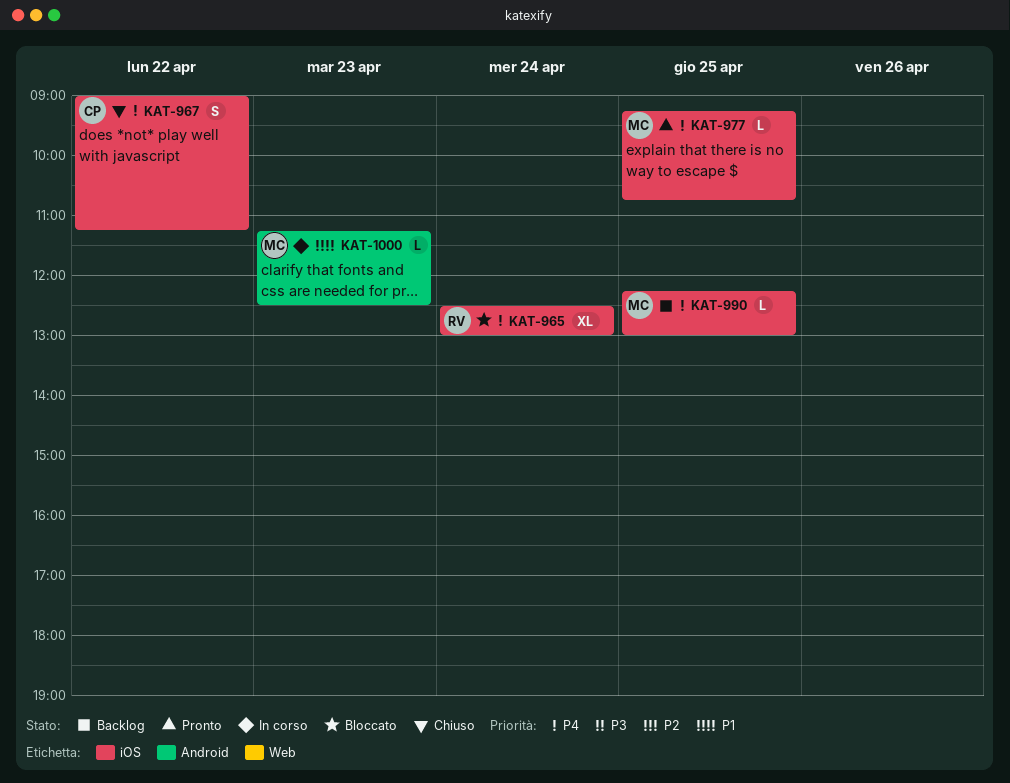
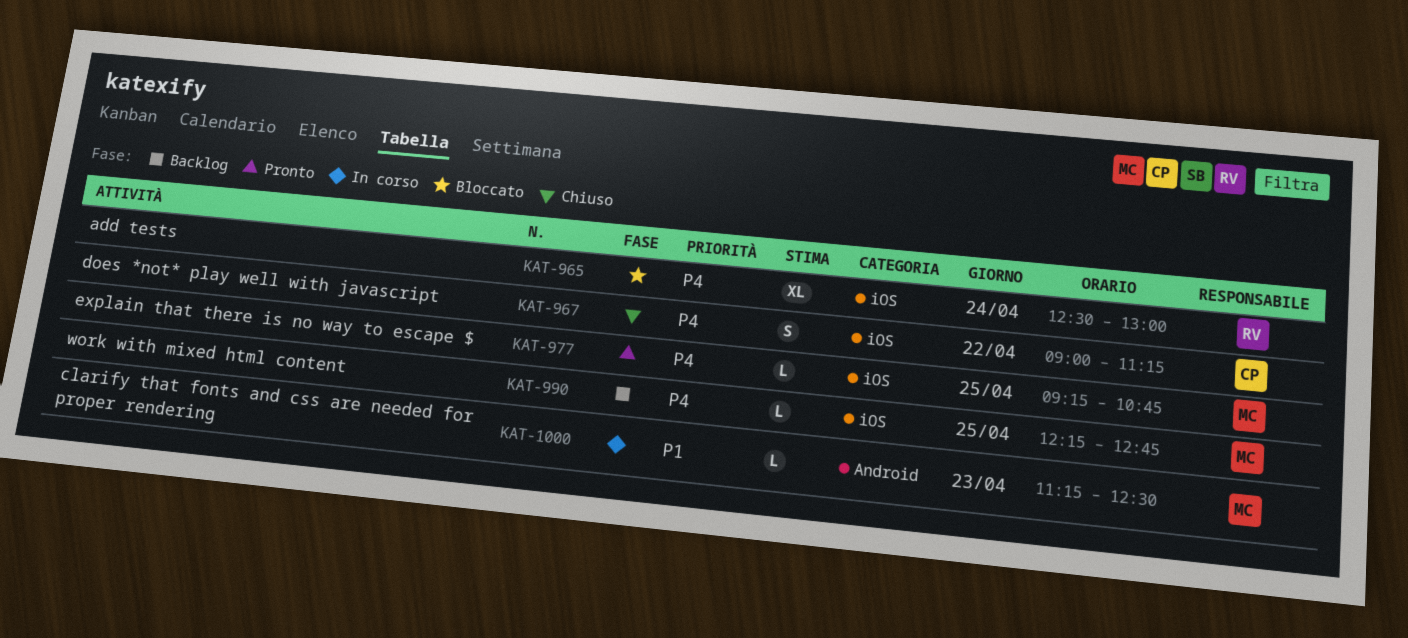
KAT-990, ends: 13:00 -> 12:45

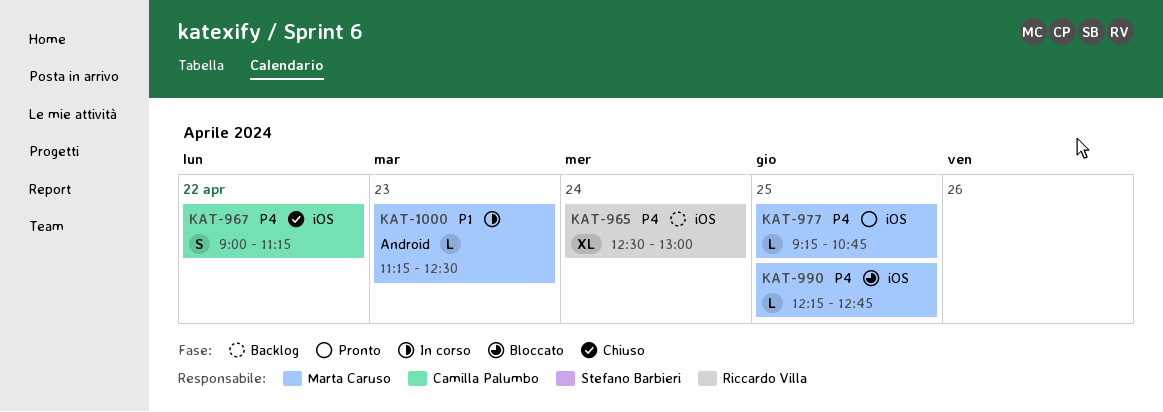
KAT-965, status: Bloccato -> Backlog
KAT-990, status: Backlog -> Bloccato

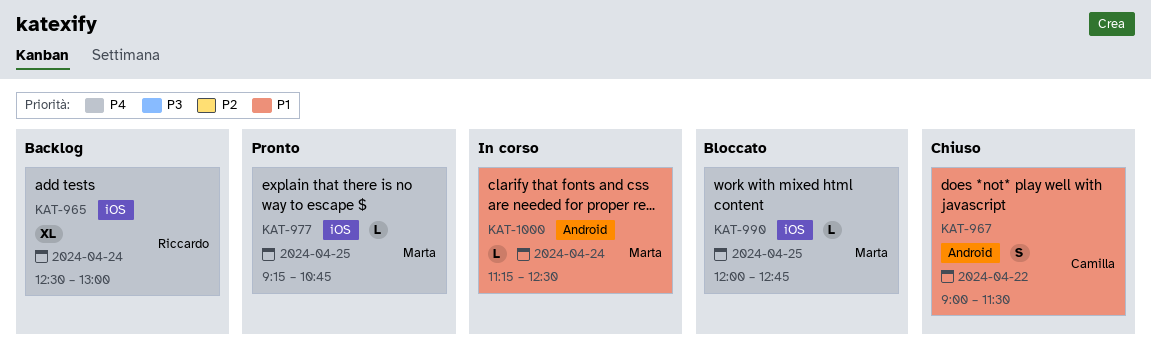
KAT-967, priority: P4 -> P1
KAT-967, label: iOS -> Android
KAT-967, ends: 11:15 -> 11:30
KAT-990, begins: 12:15 -> 12:00
KAT-1000, day: Apr 23 -> Apr 24

